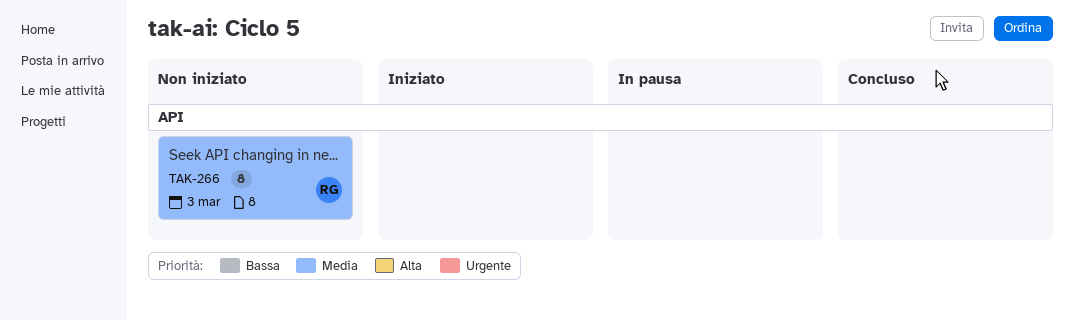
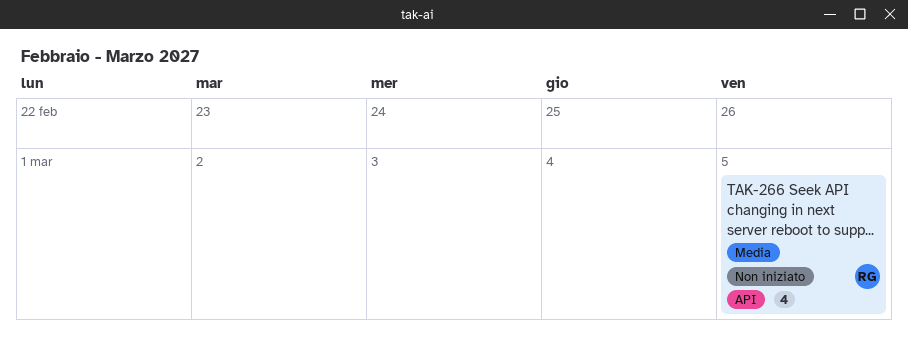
TAK-266, estimate: 8 -> 4
TAK-266, due: Mar 3 -> Mar 5

